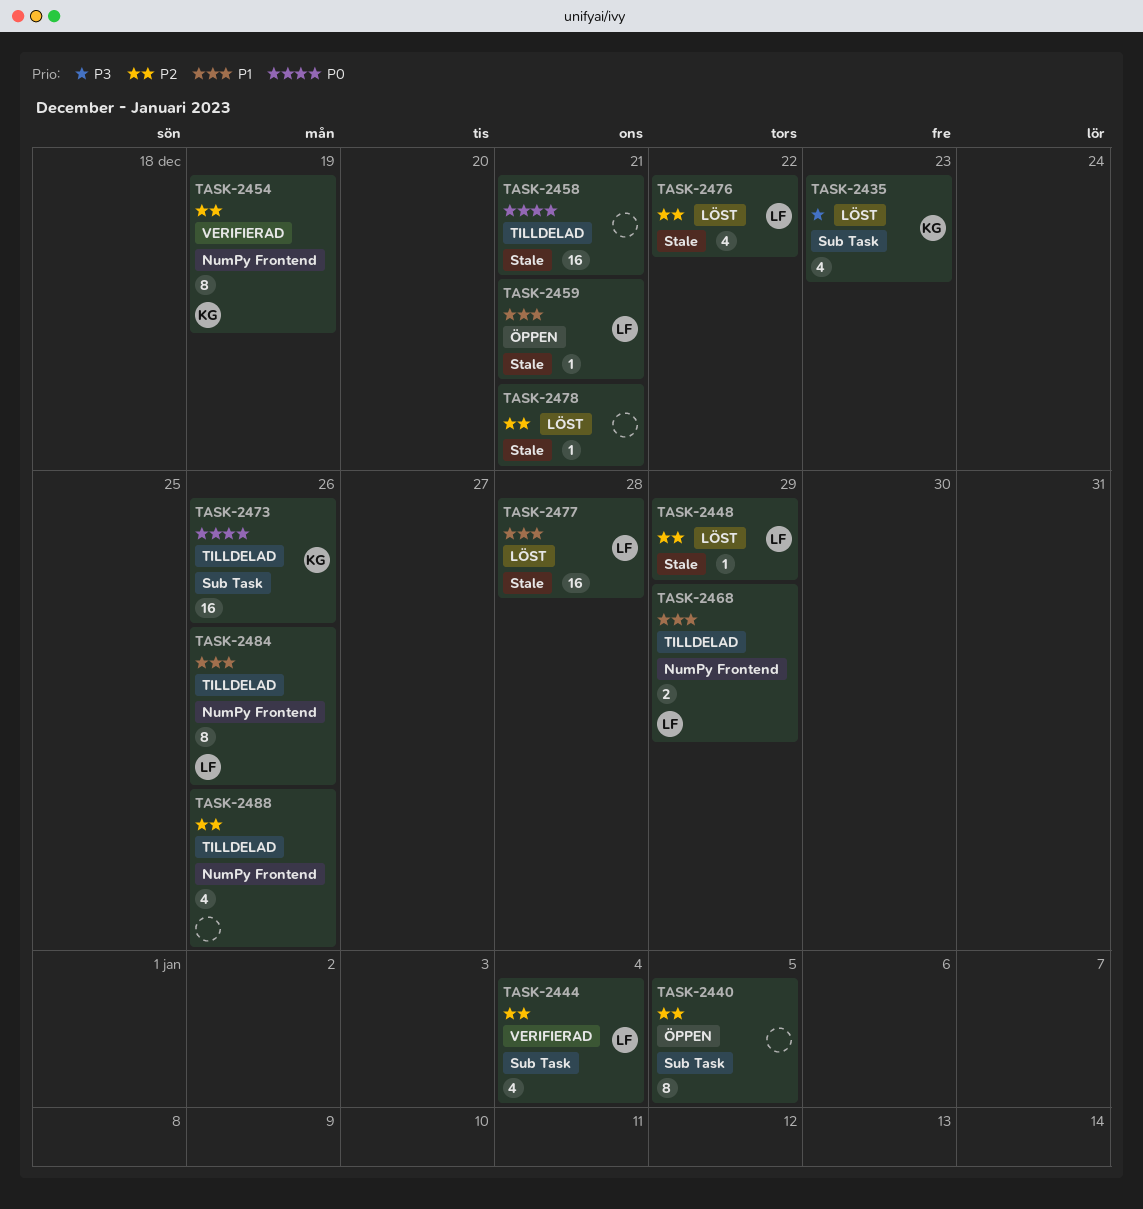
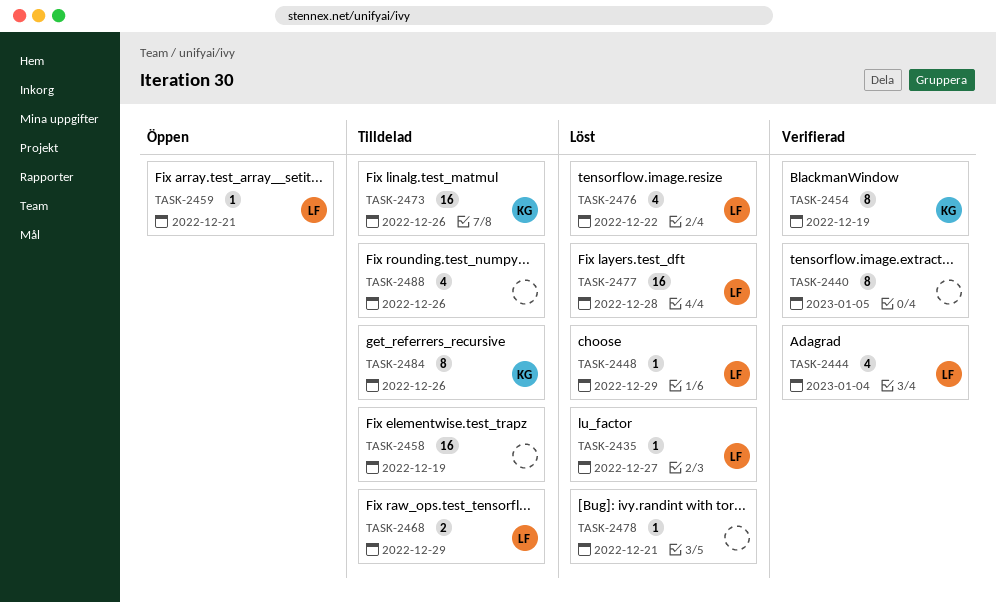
TASK-2435, owner: KG -> LF
TASK-2435, estimate: 4 -> 1
TASK-2435, due: Dec 23 -> Dec 27
TASK-2440, status: Öppen -> Verifierad
TASK-2458, due: Dec 21 -> Dec 19
TASK-2484, owner: LF -> KG

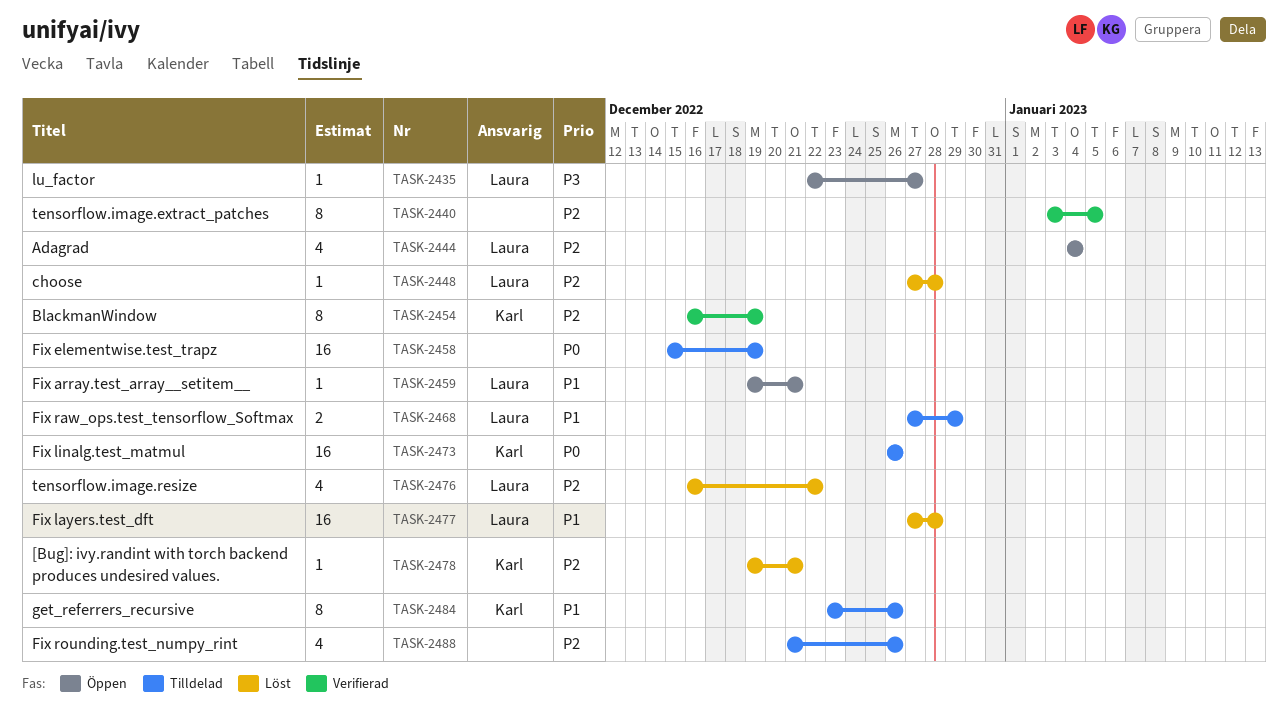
TASK-2435, status: Löst -> Öppen
TASK-2444, status: Verifierad -> Öppen
TASK-2448, due: Dec 29 -> Dec 28
TASK-2478, owner: none -> Karl

